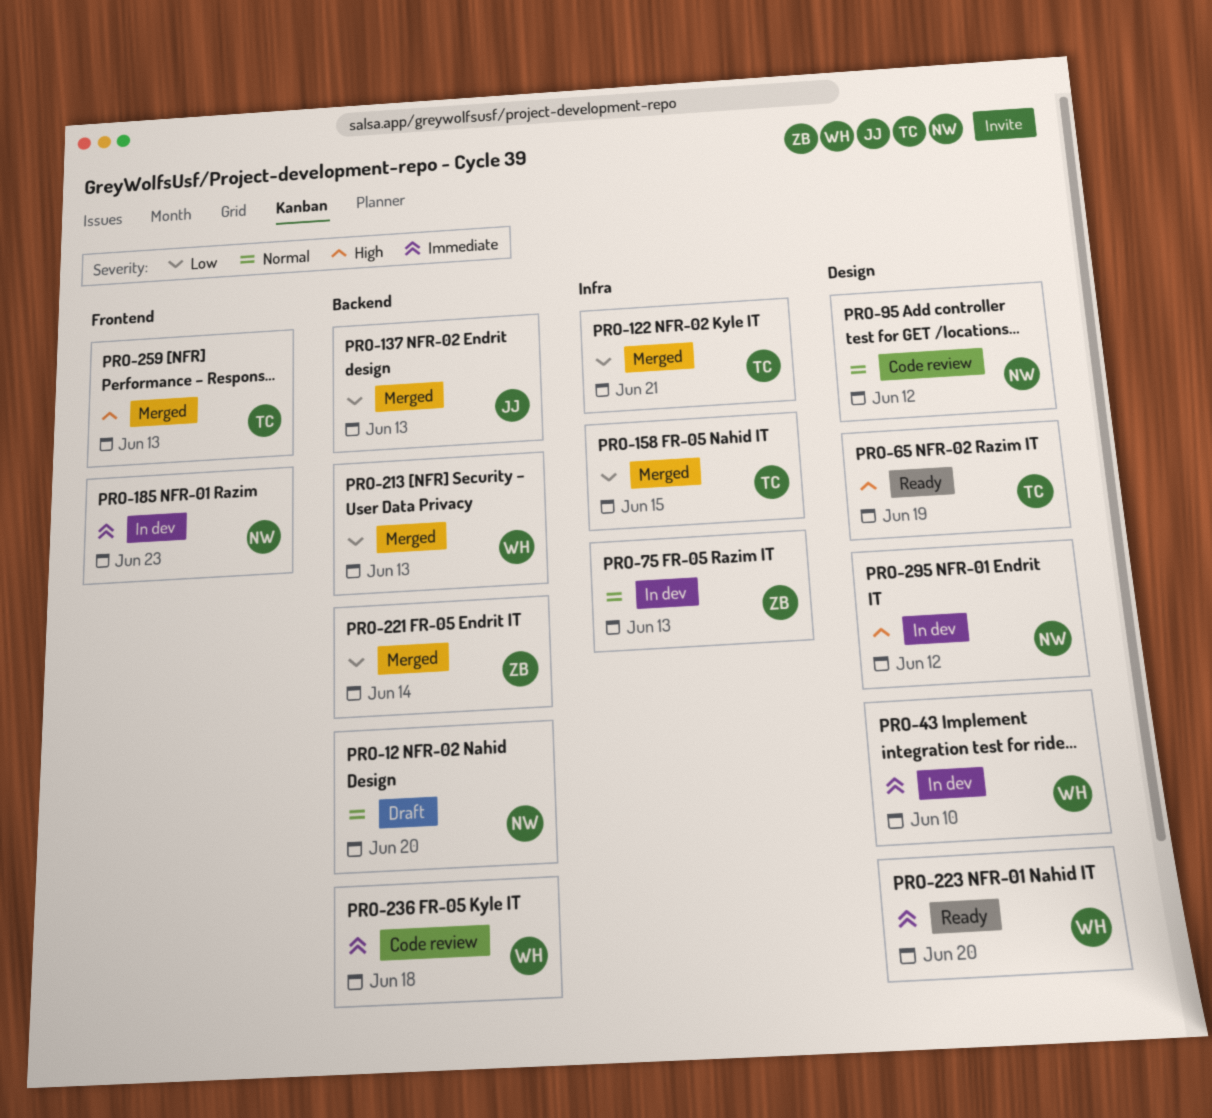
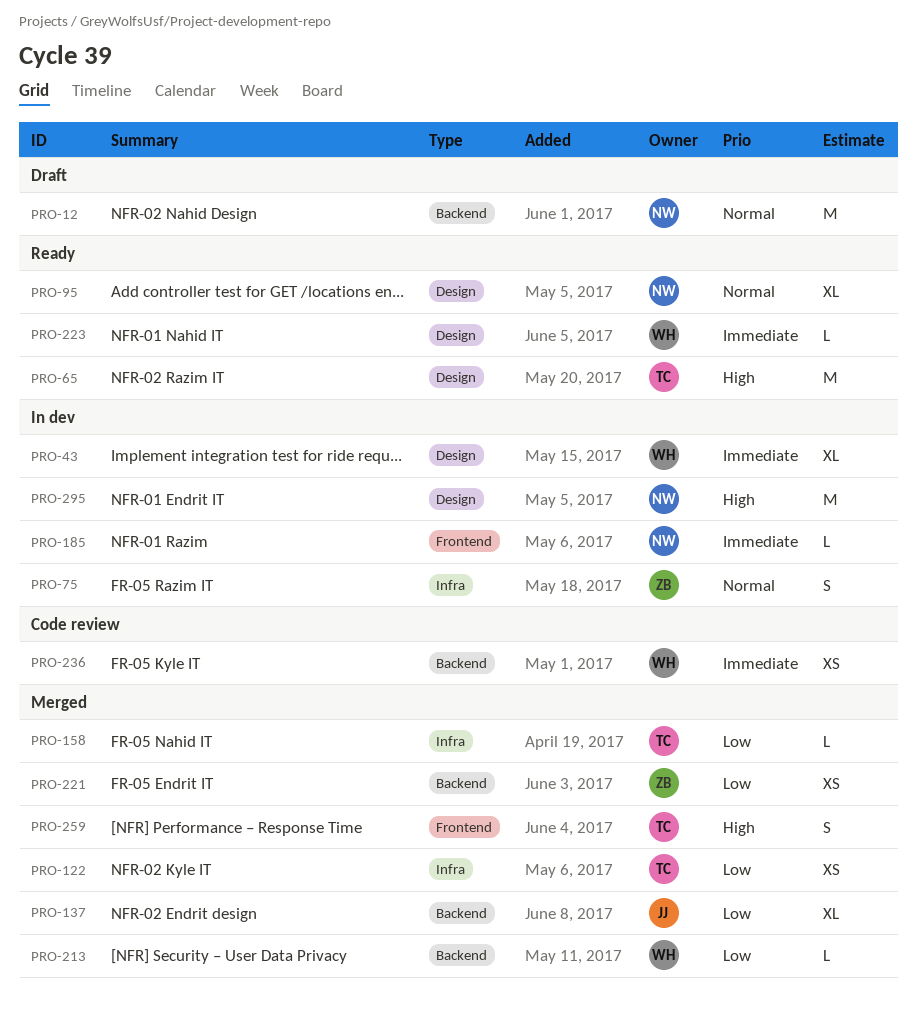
PRO-95, status: Code review -> Ready

